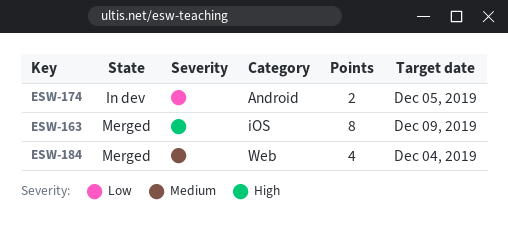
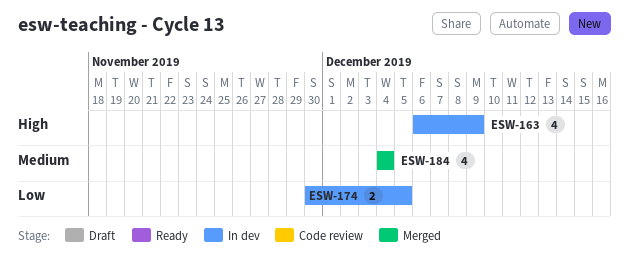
ESW-163, status: Merged -> In dev
ESW-163, estimate: 8 -> 4

